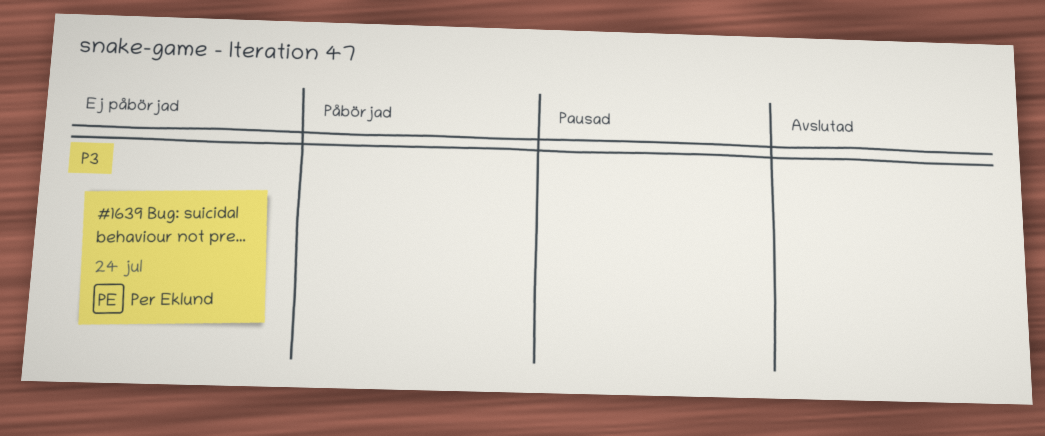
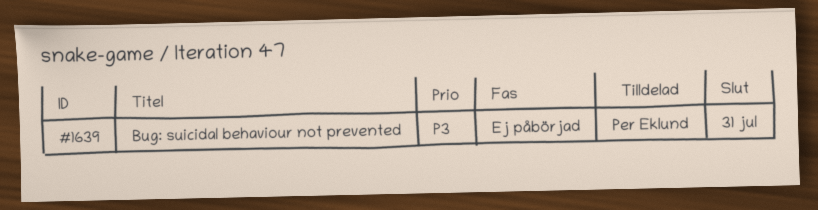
#1639, due: Jul 24 -> Jul 31

